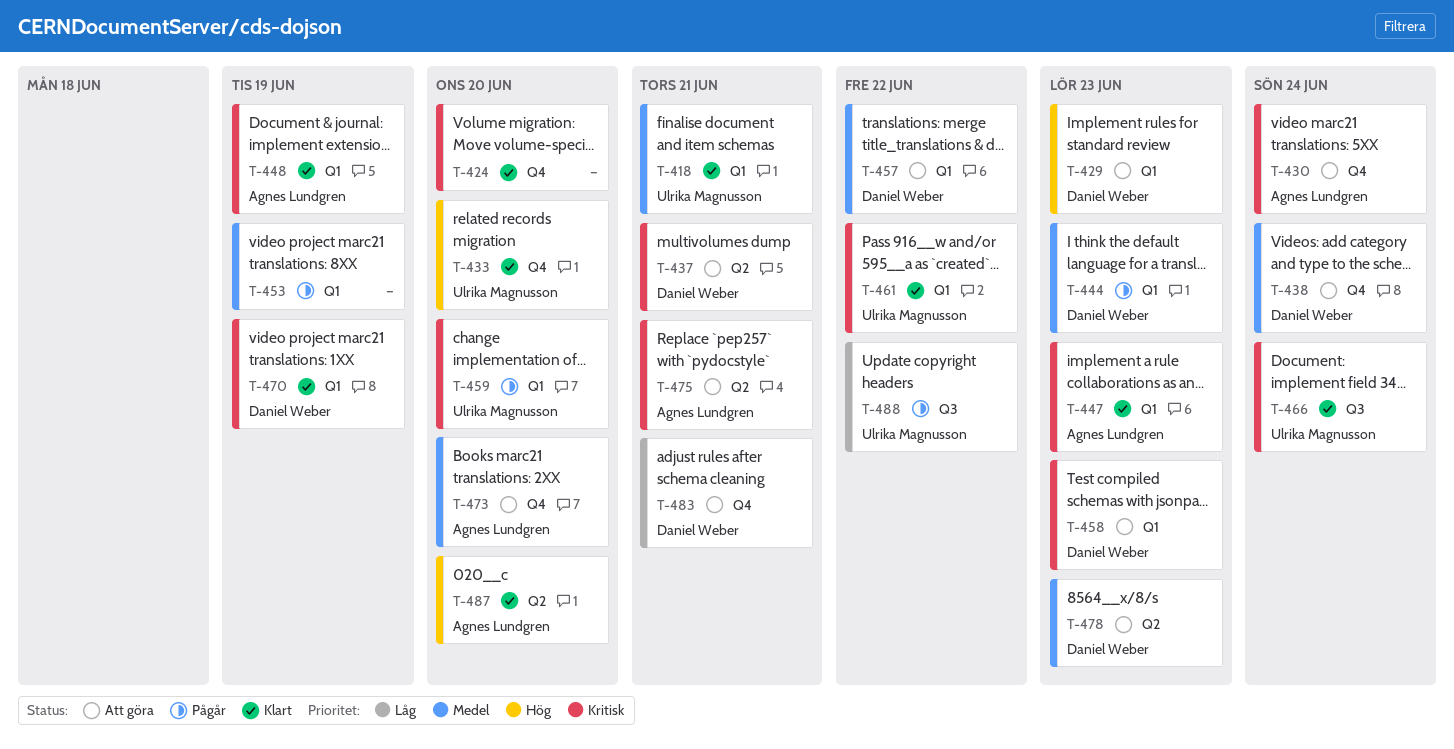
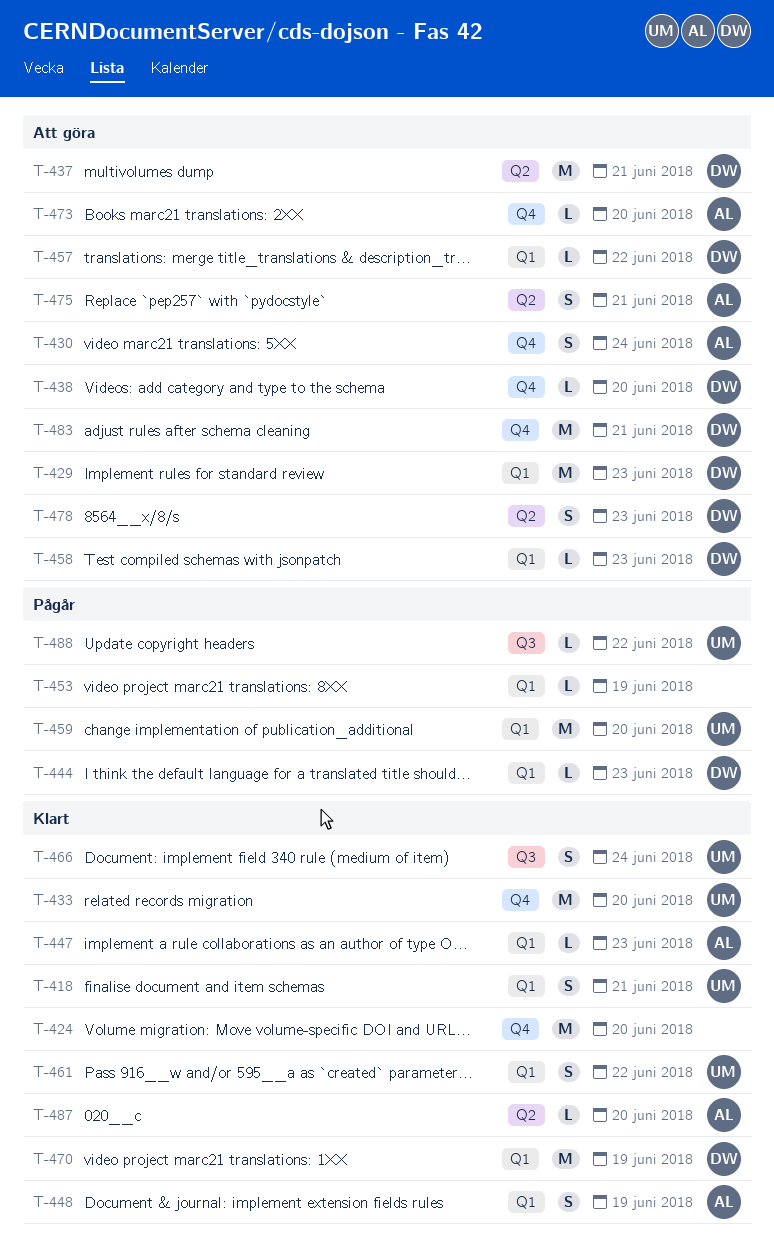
T-438, due: Jun 24 -> Jun 20

